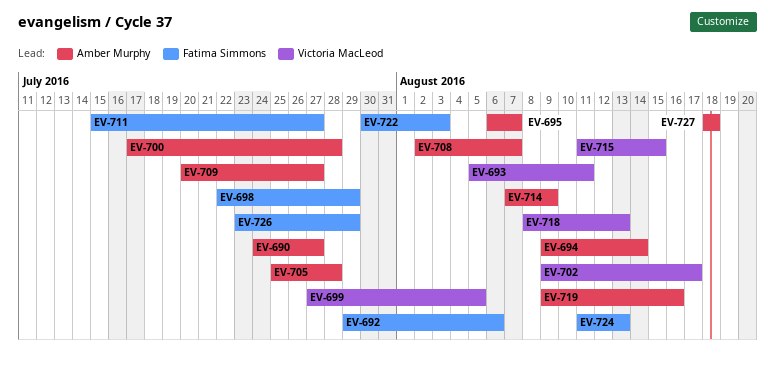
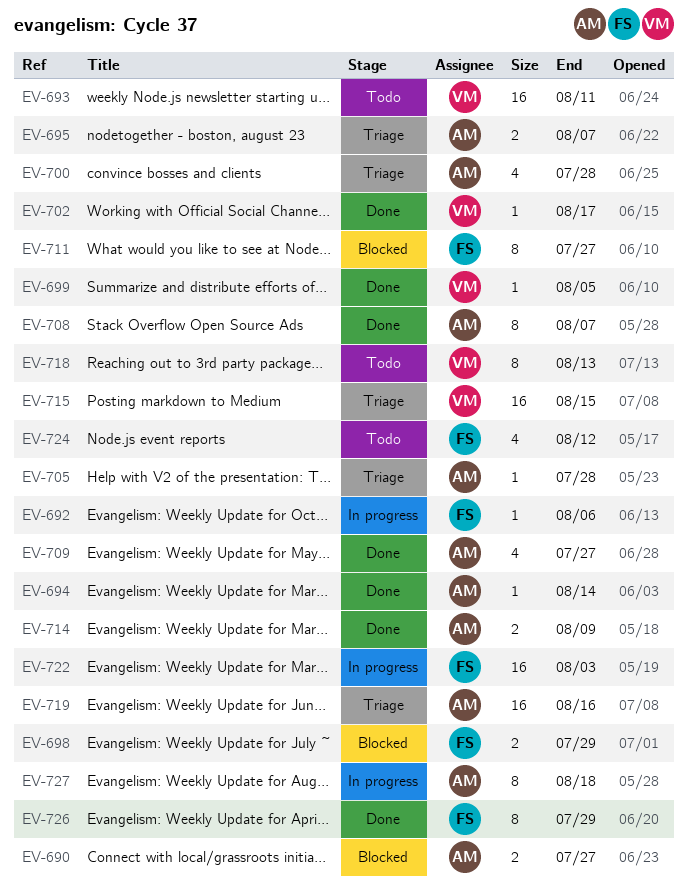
EV-724, due: Aug 13 -> Aug 12

